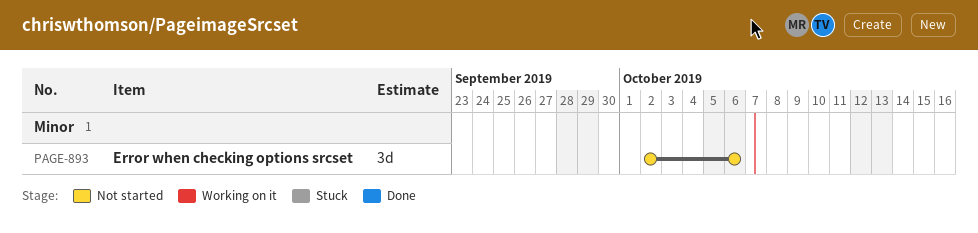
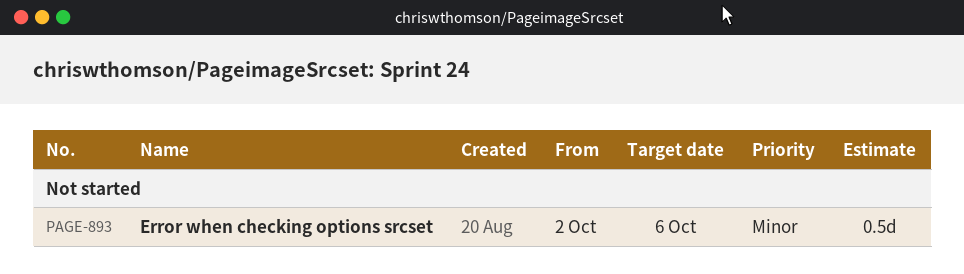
PAGE-893, estimate: 3d -> 0.5d

